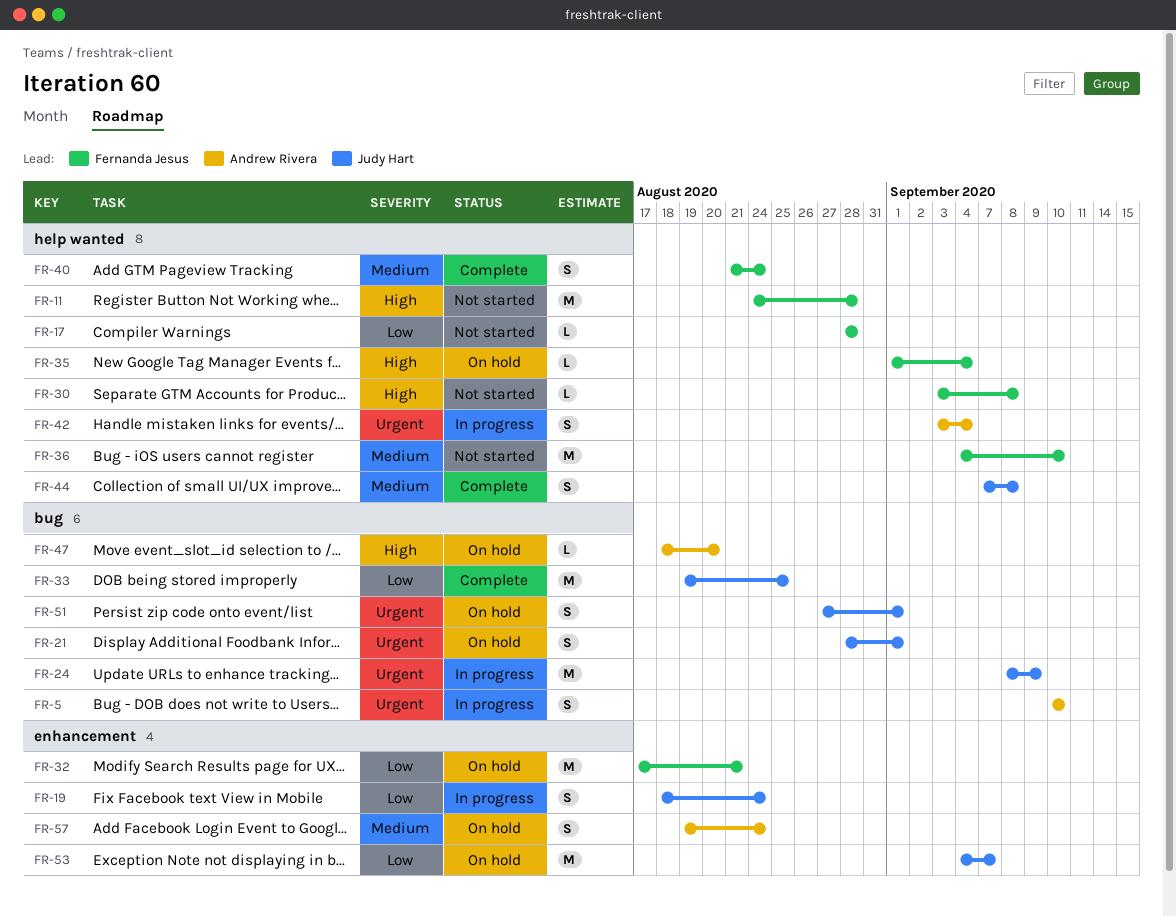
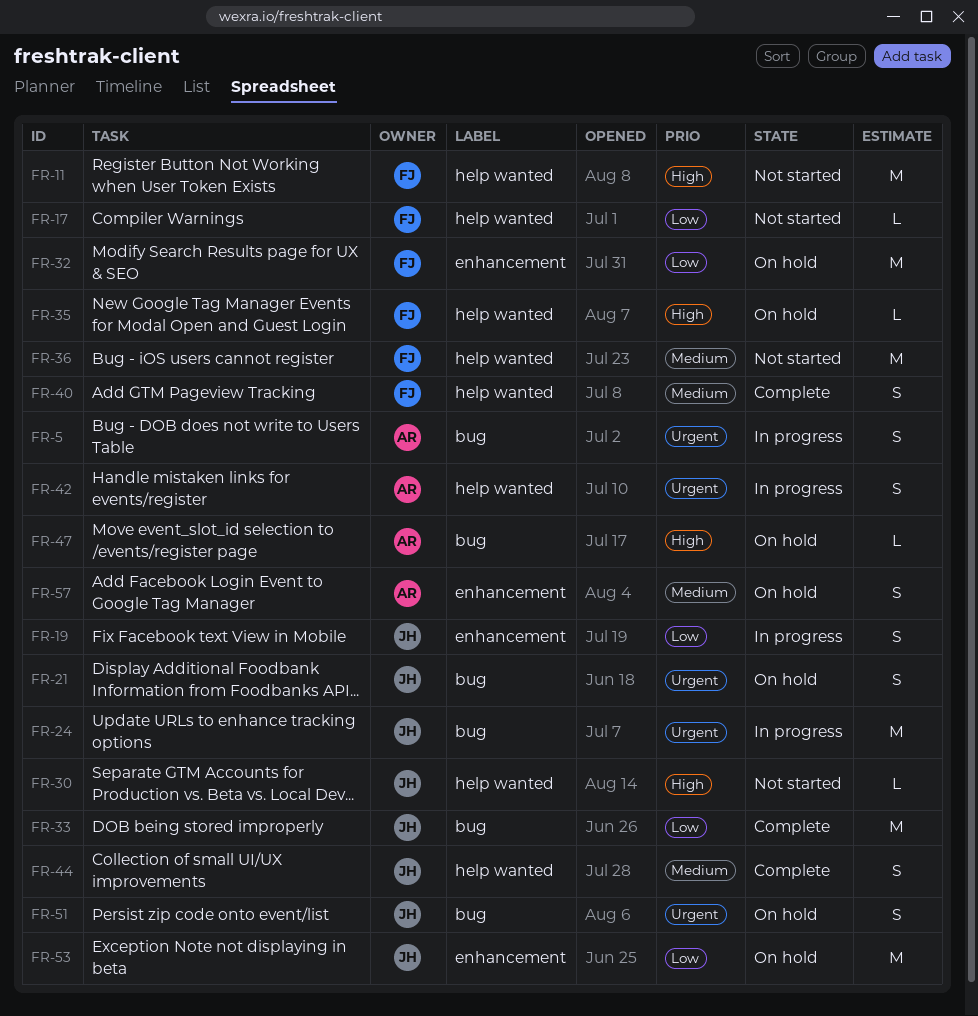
FR-30, owner: Fernanda Jesus -> Judy Hart

